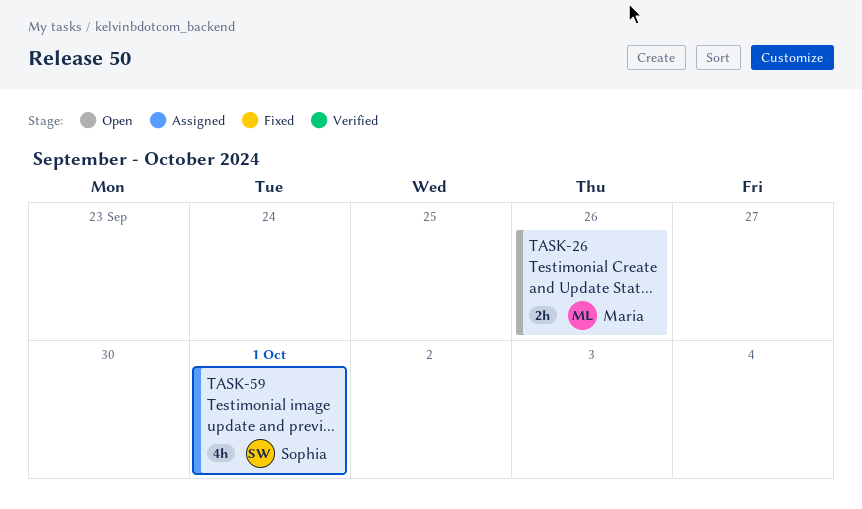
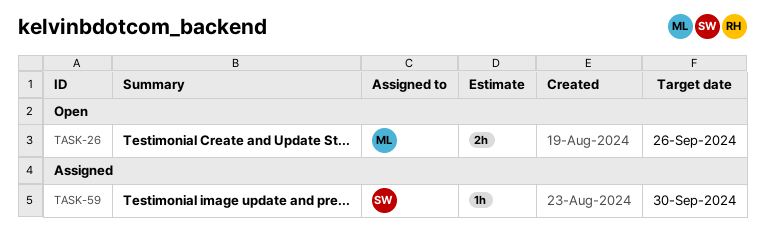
TASK-59, estimate: 4h -> 1h
TASK-59, due: Oct 1 -> Sep 30

